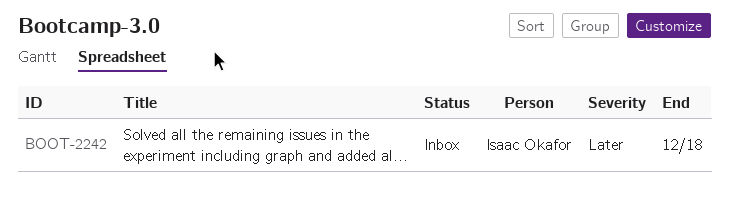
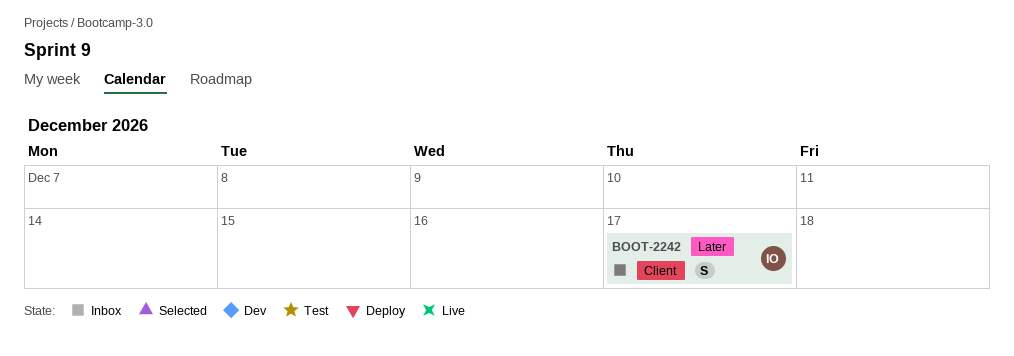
BOOT-2242, due: Dec 18 -> Dec 17

